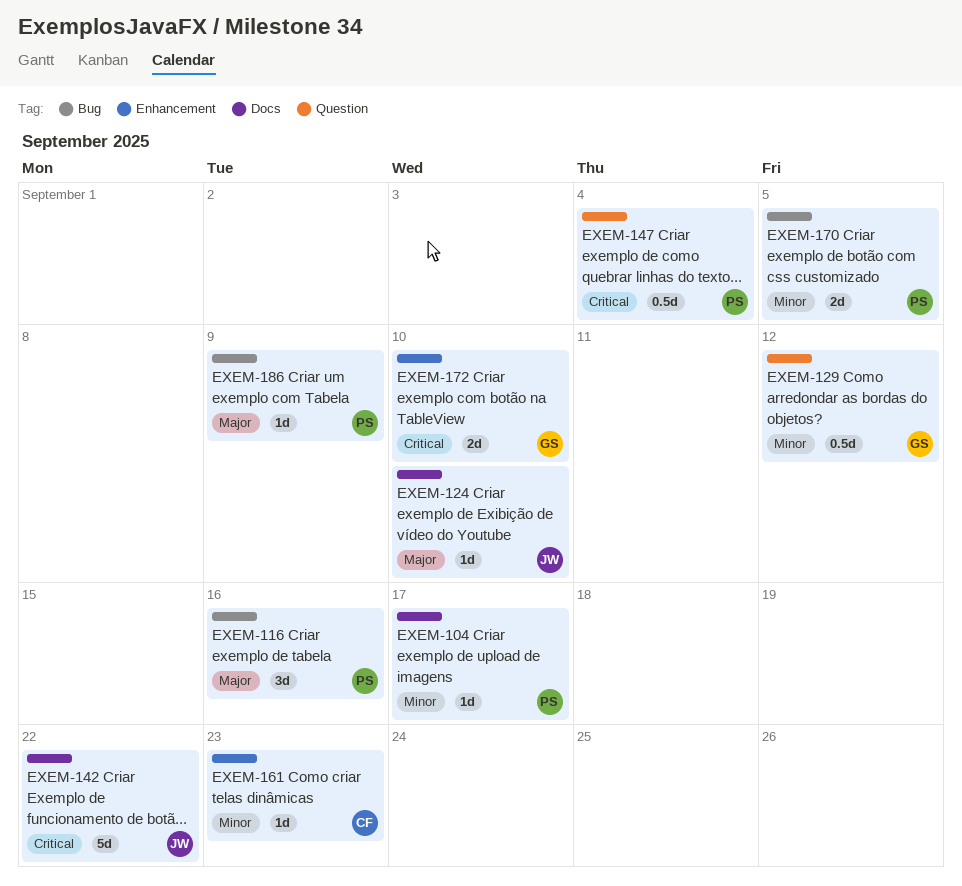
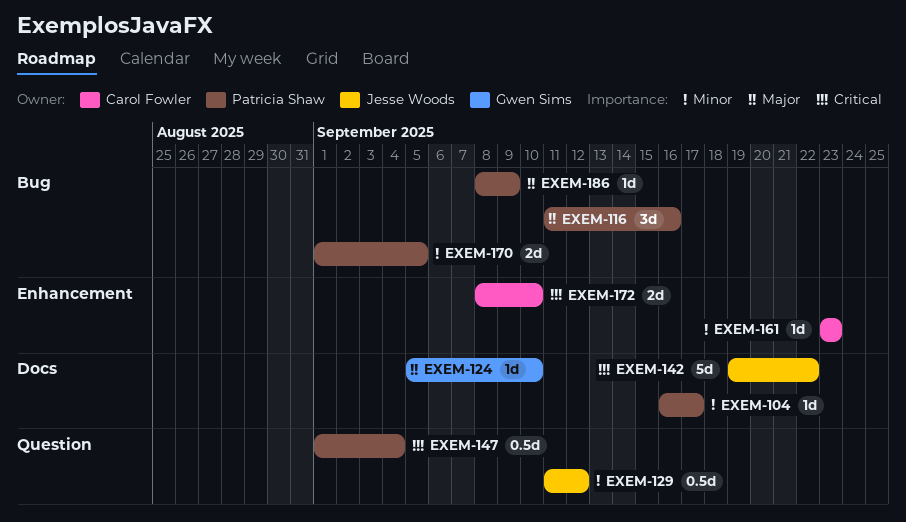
EXEM-124, owner: Jesse Woods -> Gwen Sims
EXEM-129, owner: Gwen Sims -> Jesse Woods
EXEM-172, owner: Gwen Sims -> Carol Fowler

